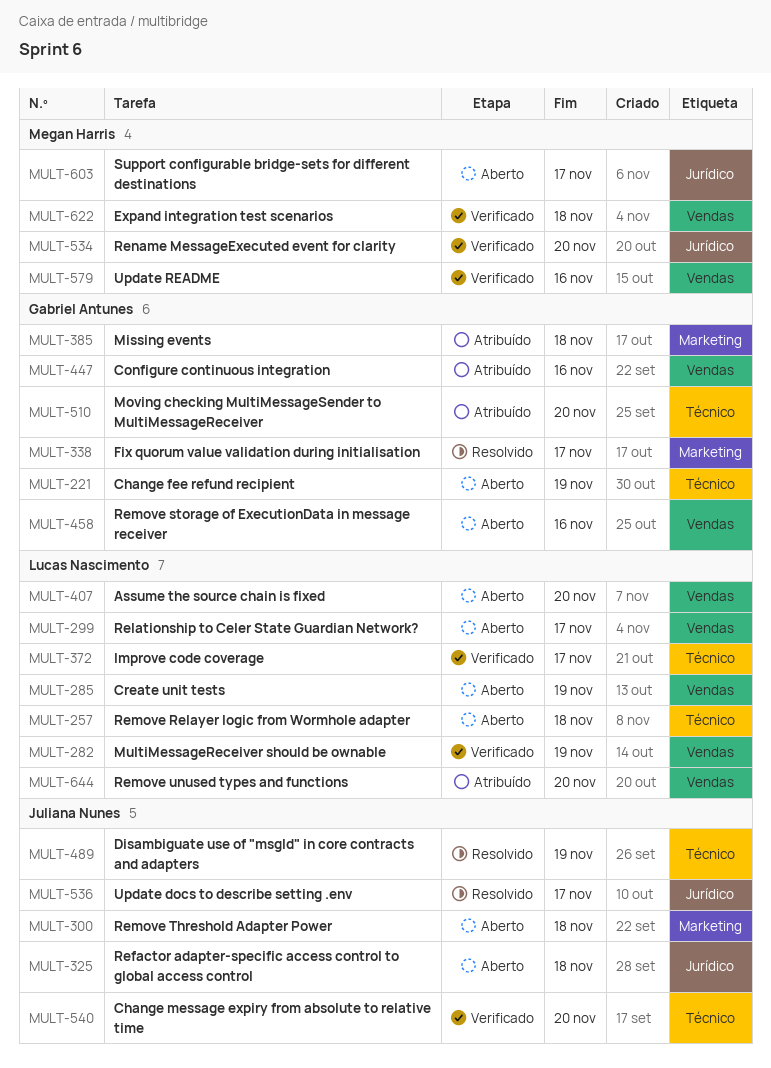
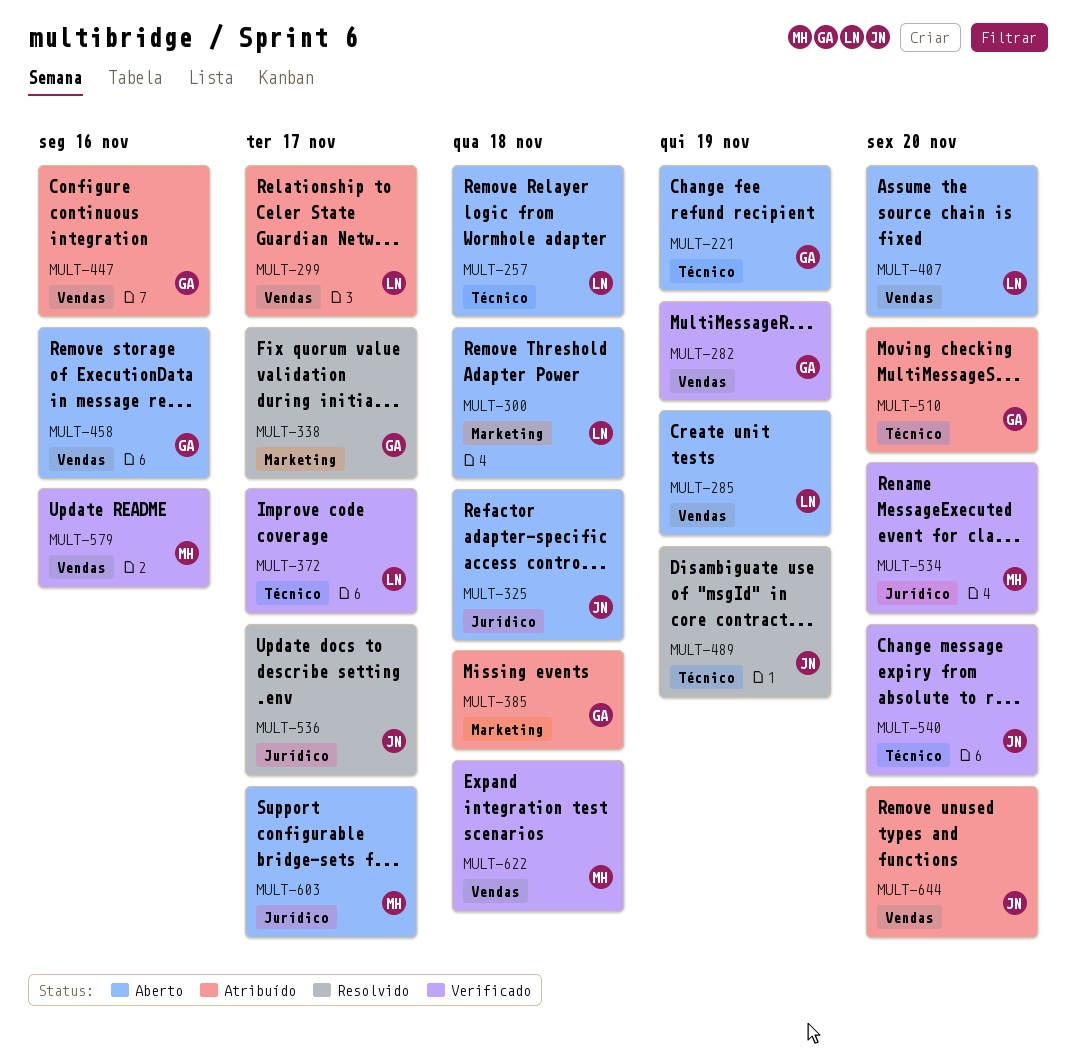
MULT-282, owner: Lucas Nascimento -> Gabriel Antunes
MULT-299, status: Aberto -> Atribuído
MULT-300, owner: Juliana Nunes -> Lucas Nascimento
MULT-644, owner: Lucas Nascimento -> Juliana Nunes

